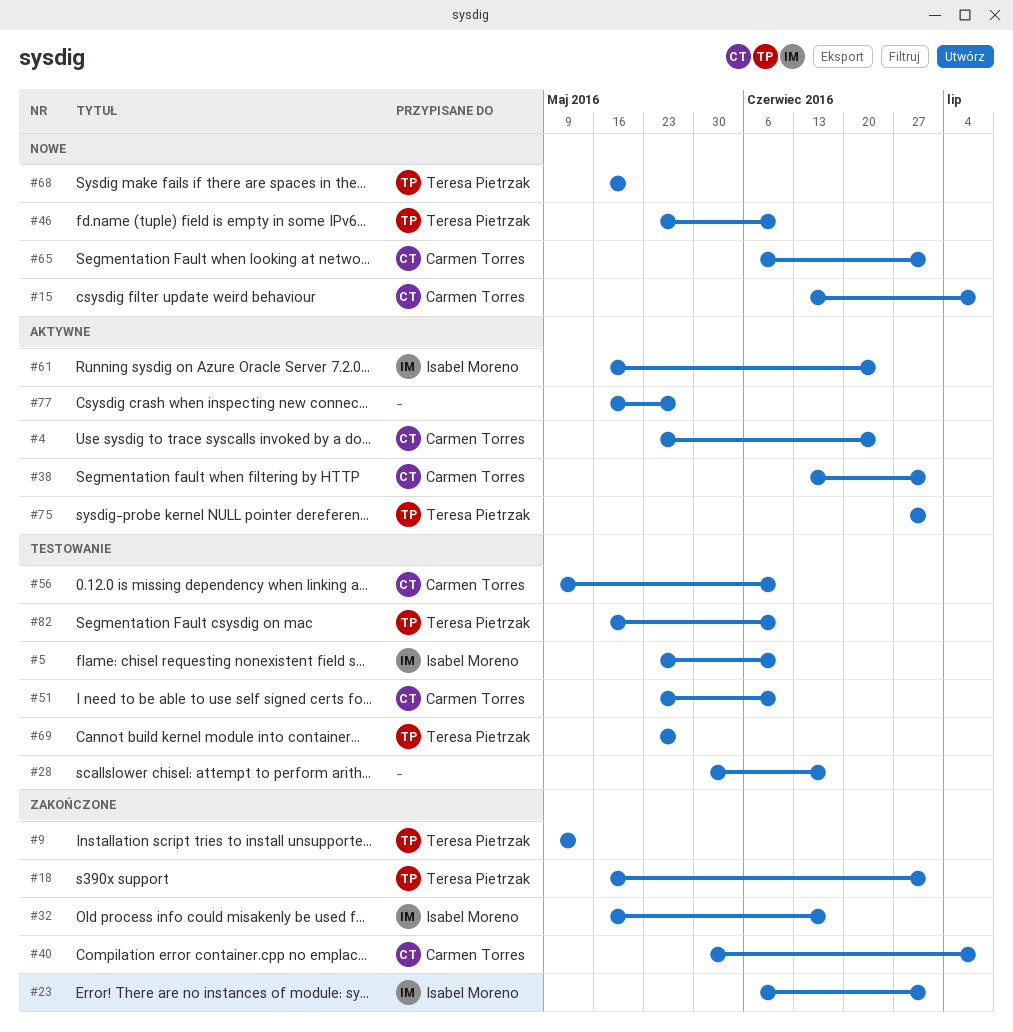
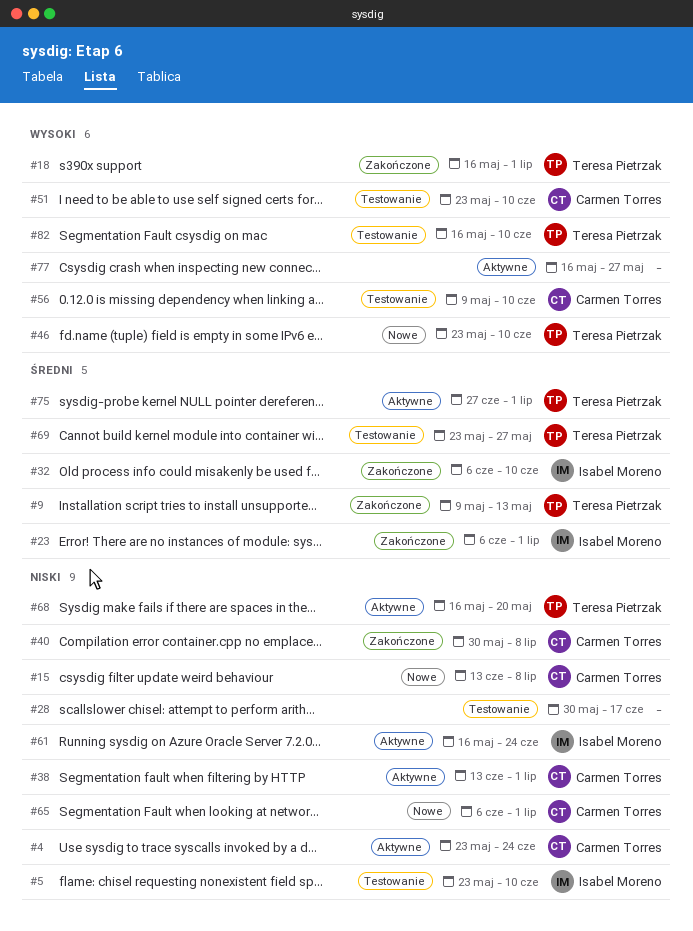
#32, start: May 16 -> Jun 6
#32, due: Jun 17 -> Jun 10
#68, status: Nowe -> Aktywne

